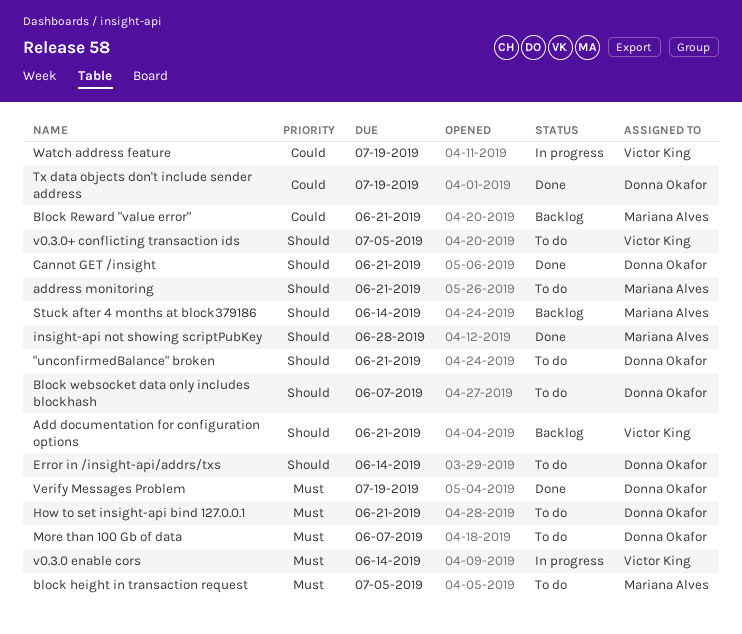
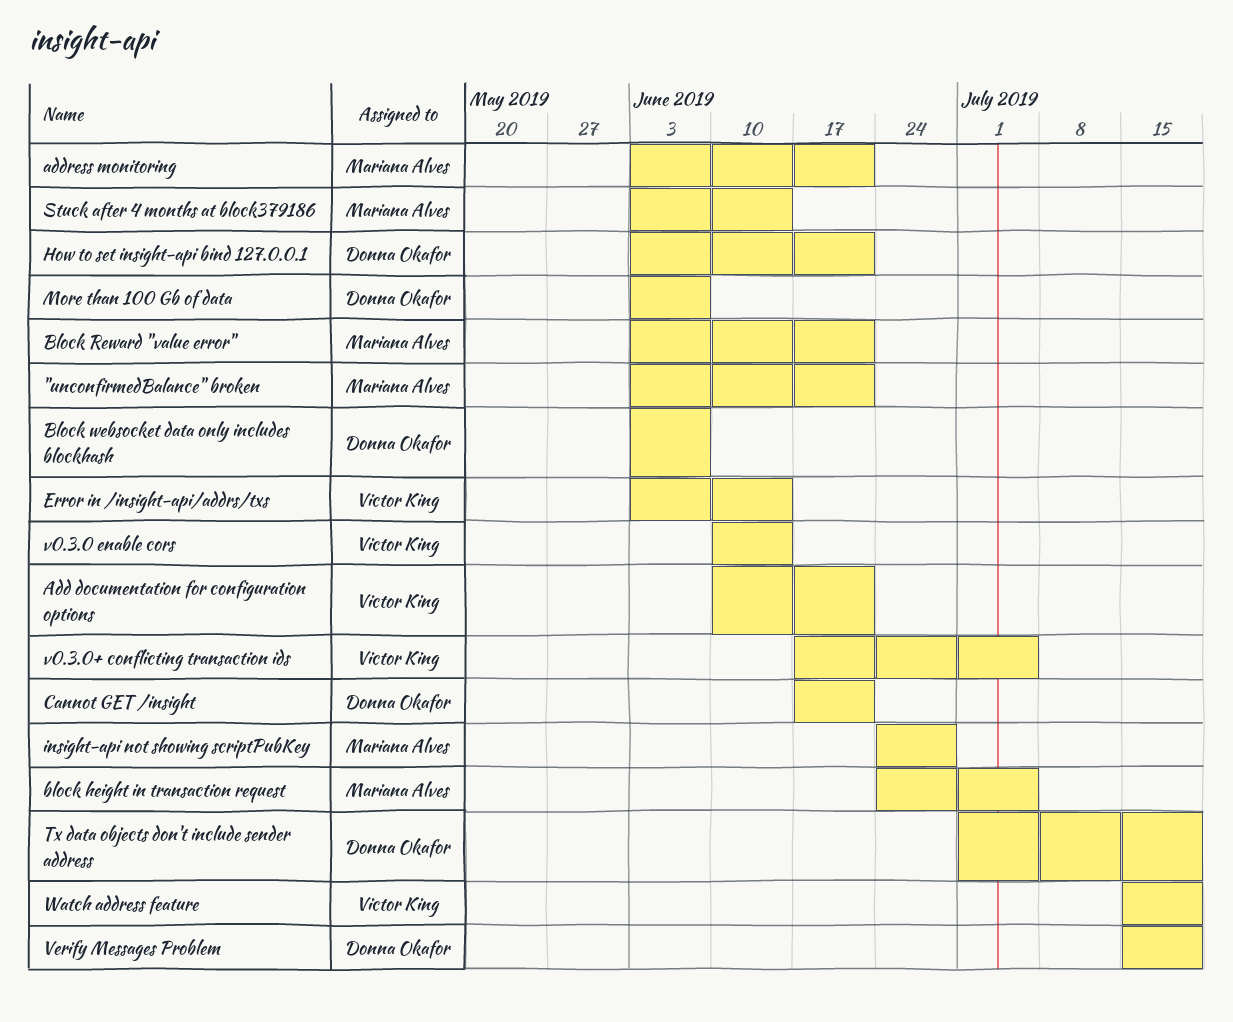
"unconfirmedBalance" broken, owner: Donna Okafor -> Mariana Alves
Error in /insight-api/addrs/txs, owner: Donna Okafor -> Victor King

